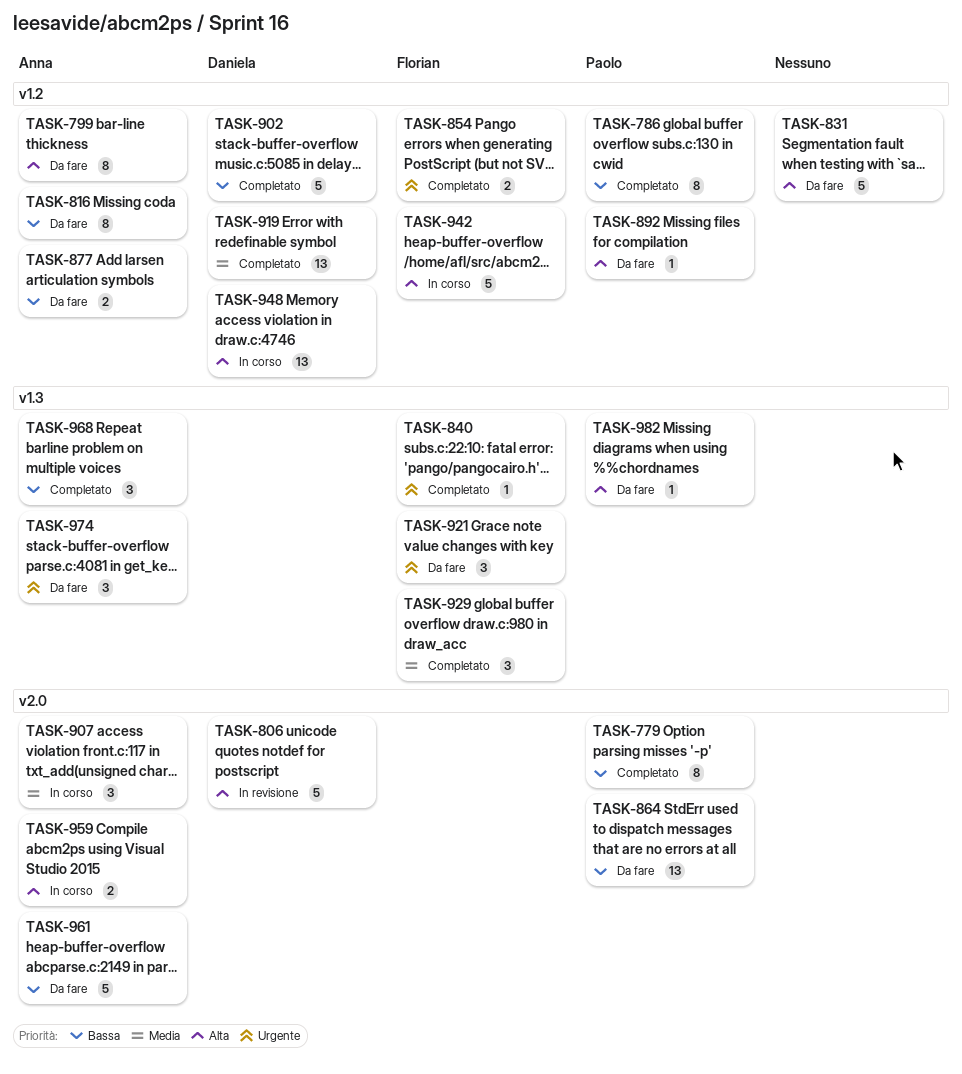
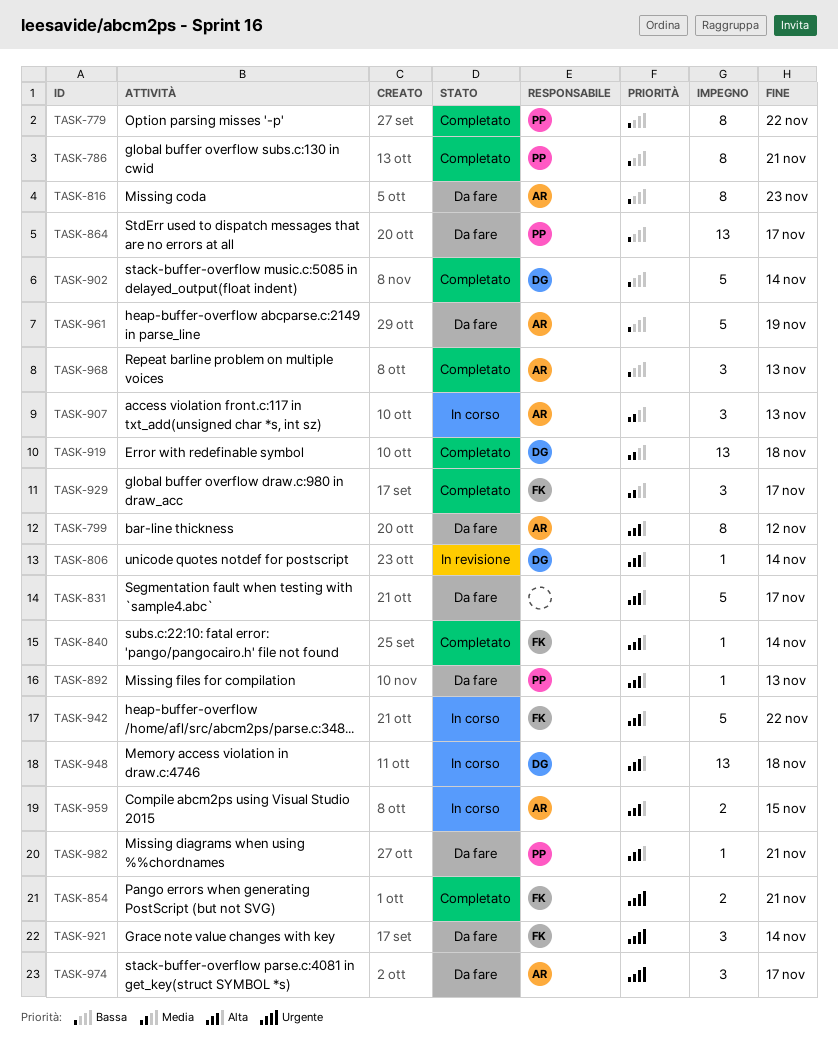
TASK-806, estimate: 5 -> 1
TASK-840, priority: Urgente -> Alta
TASK-877: present -> none

